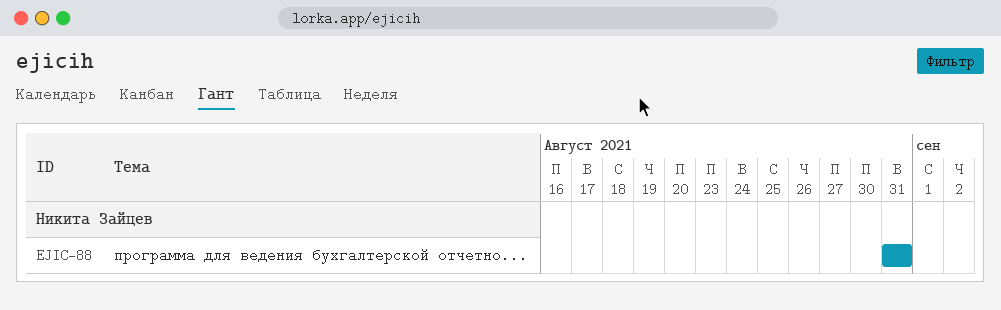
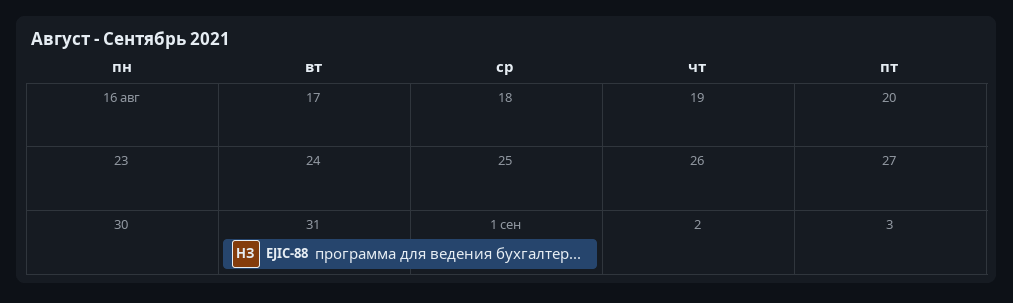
EJIC-88, due: Aug 31 -> Sep 1

